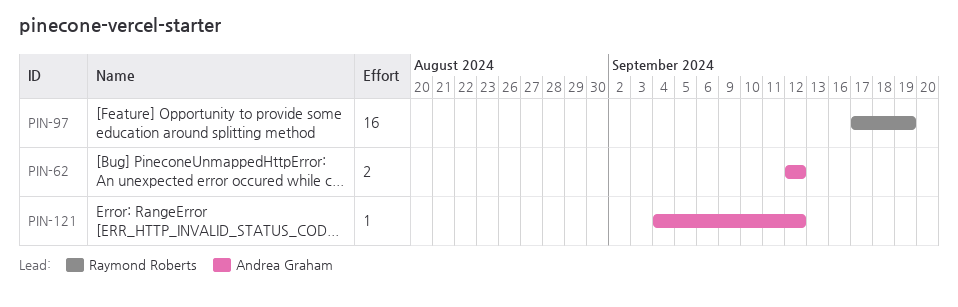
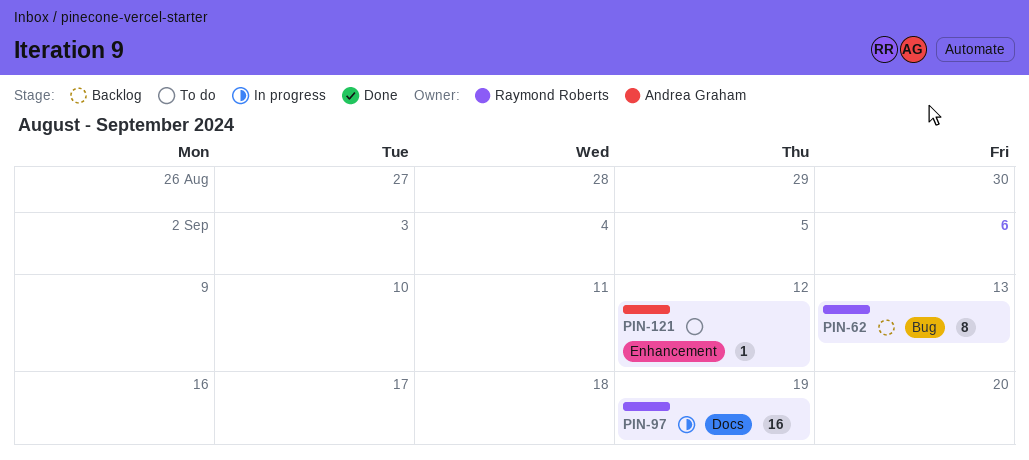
PIN-62, owner: Andrea Graham -> Raymond Roberts
PIN-62, estimate: 2 -> 8
PIN-62, due: Sep 12 -> Sep 13

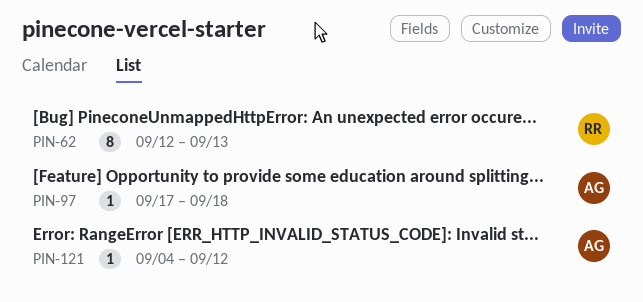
PIN-97, owner: Raymond Roberts -> Andrea Graham
PIN-97, estimate: 16 -> 1
PIN-97, due: Sep 19 -> Sep 18

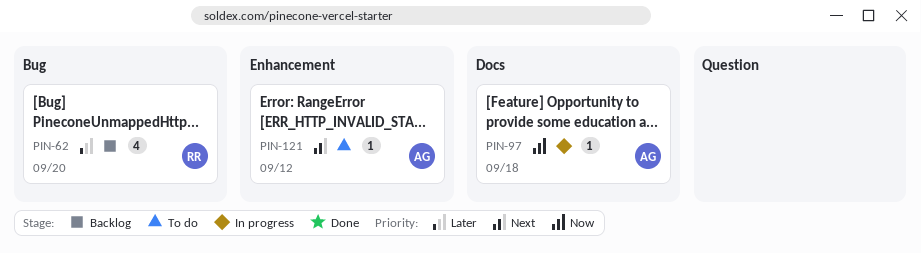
PIN-62, estimate: 8 -> 4
PIN-62, due: Sep 13 -> Sep 20

